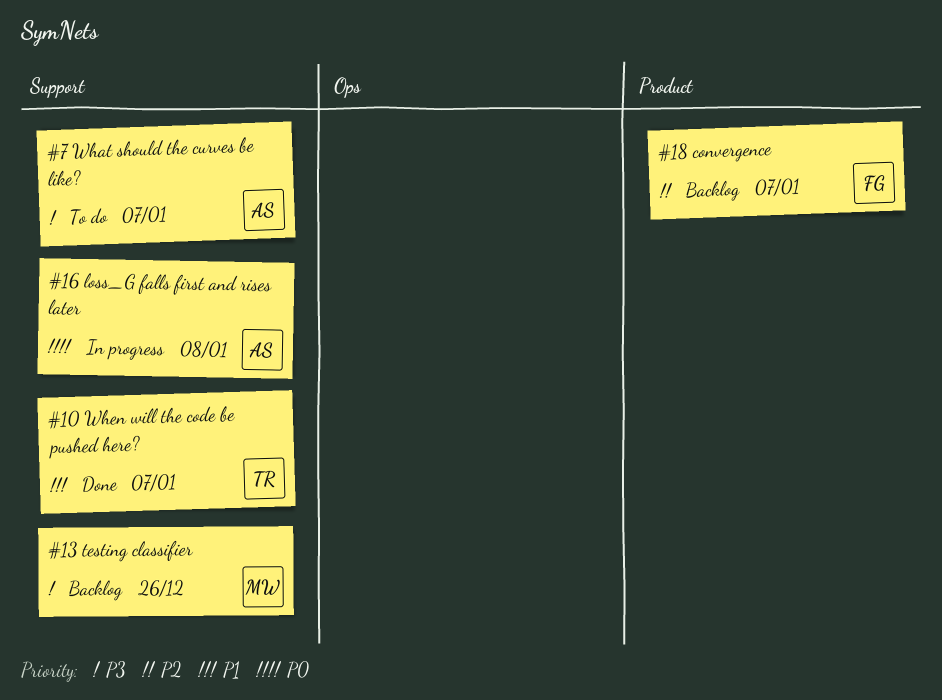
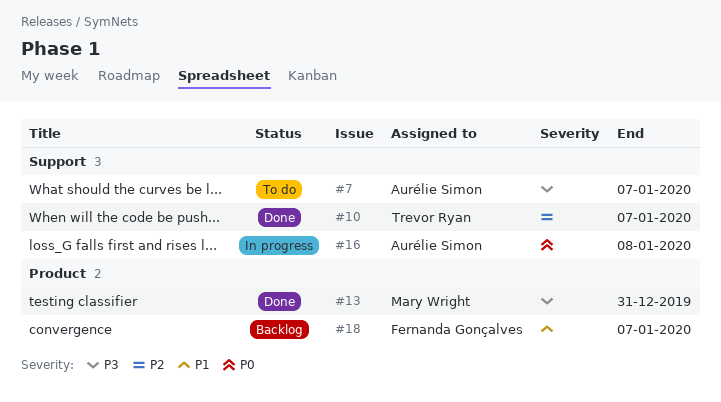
#10, priority: P1 -> P2
#13, status: Backlog -> Done
#13, label: Support -> Product
#13, due: Dec 26 -> Dec 31
#18, priority: P2 -> P1

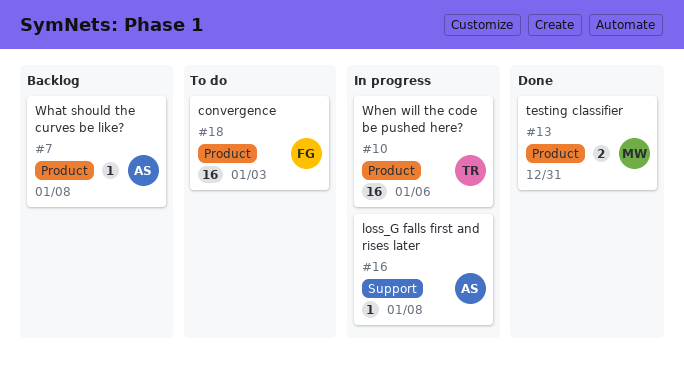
#7, status: To do -> Backlog
#7, label: Support -> Product
#7, due: Jan 7 -> Jan 8
#10, status: Done -> In progress
#10, label: Support -> Product
#10, due: Jan 7 -> Jan 6
#18, status: Backlog -> To do
#18, due: Jan 7 -> Jan 3

